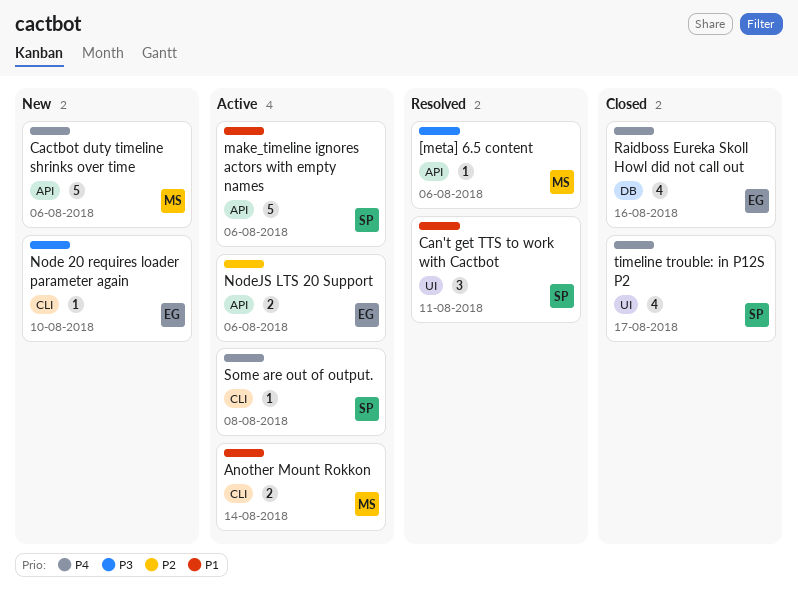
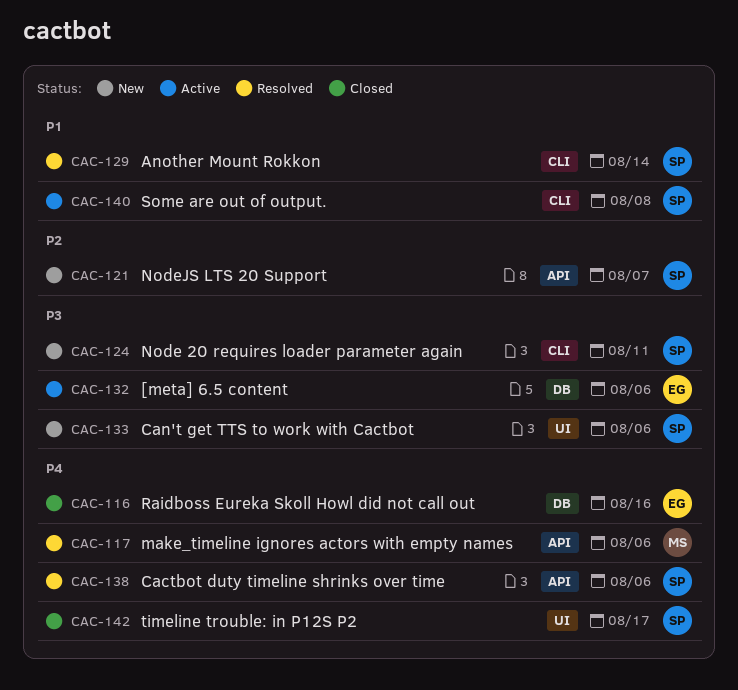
[meta] 6.5 content, status: Resolved -> Active
[meta] 6.5 content, owner: MS -> EG
[meta] 6.5 content, label: API -> DB
Another Mount Rokkon, status: Active -> Resolved
Another Mount Rokkon, owner: MS -> SP
Cactbot duty timeline shrinks over time, status: New -> Resolved
Cactbot duty timeline shrinks over time, owner: MS -> SP
Can't get TTS to work with Cactbot, status: Resolved -> New
Can't get TTS to work with Cactbot, priority: P1 -> P3
Can't get TTS to work with Cactbot, due: Aug 11 -> Aug 6
make_timeline ignores actors with empty names, status: Active -> Resolved
make_timeline ignores actors with empty names, owner: SP -> MS
make_timeline ignores actors with empty names, priority: P1 -> P4
Node 20 requires loader parameter again, owner: EG -> SP
Node 20 requires loader parameter again, due: Aug 10 -> Aug 11
NodeJS LTS 20 Support, status: Active -> New
NodeJS LTS 20 Support, owner: EG -> SP
NodeJS LTS 20 Support, due: Aug 6 -> Aug 7
Some are out of output., priority: P4 -> P1

